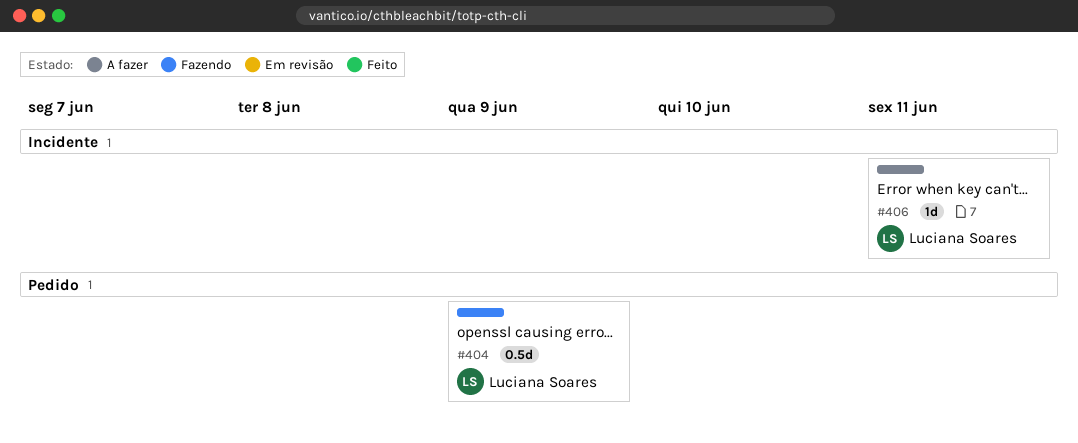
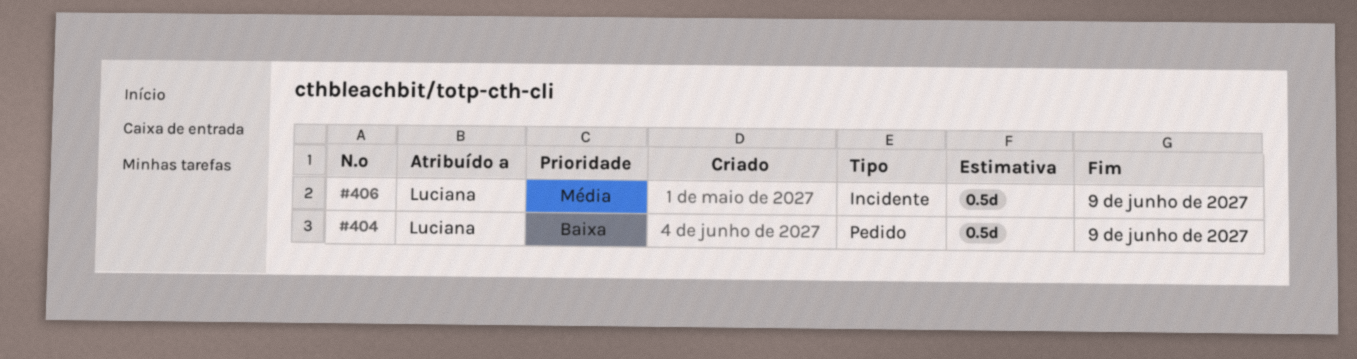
#406, estimate: 1d -> 0.5d
#406, due: Jun 11 -> Jun 9

